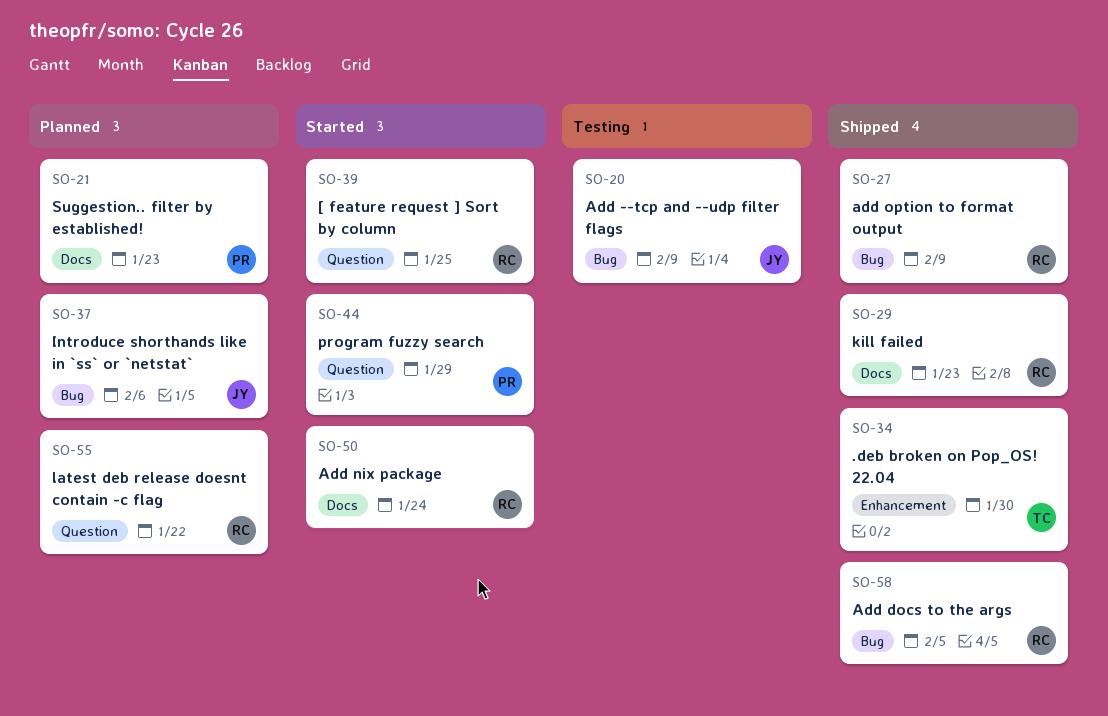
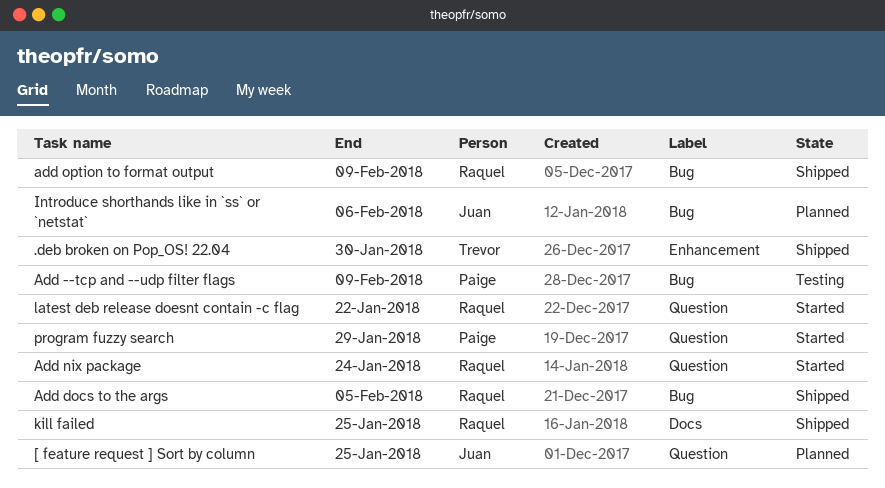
[ feature request ] Sort by column, status: Started -> Planned
[ feature request ] Sort by column, owner: Raquel -> Juan
Add --tcp and --udp filter flags, owner: Juan -> Paige
Add nix package, label: Docs -> Question
kill failed, due: Jan 23 -> Jan 25
latest deb release doesnt contain -c flag, status: Planned -> Started
Suggestion.. filter by established!: present -> none

